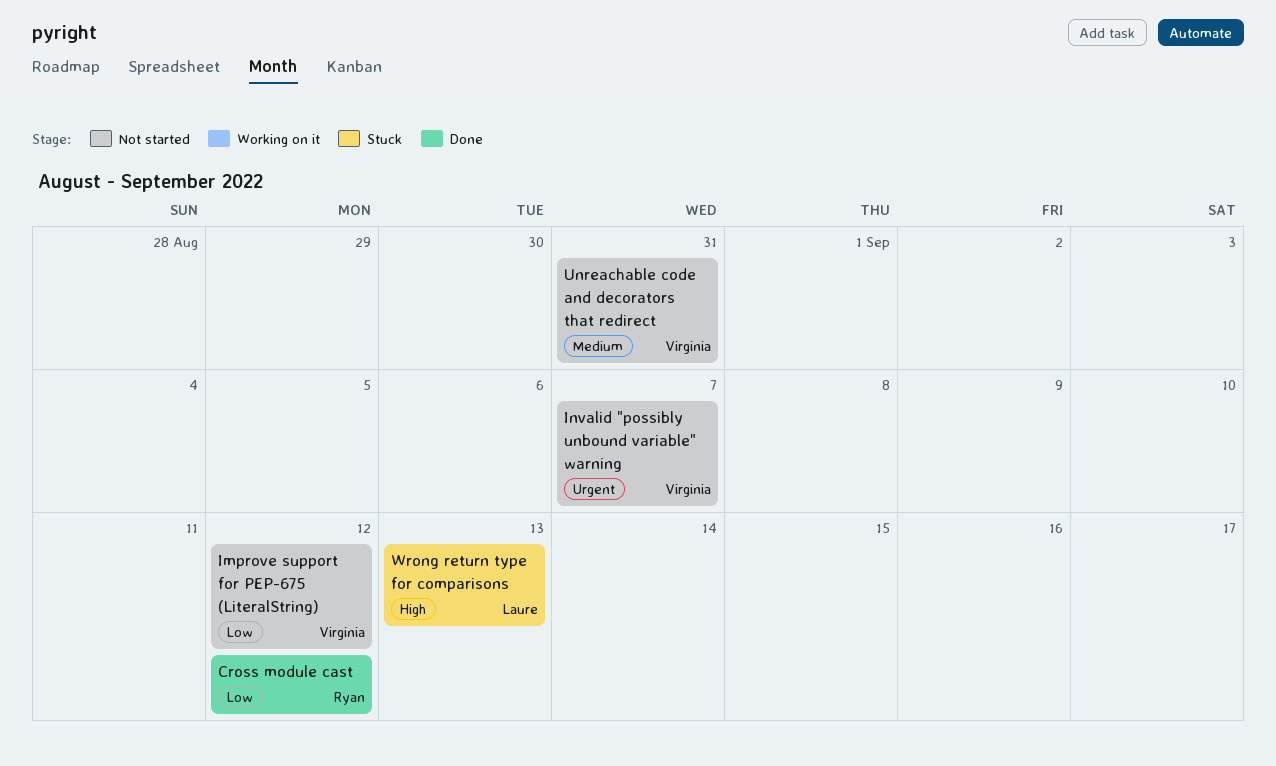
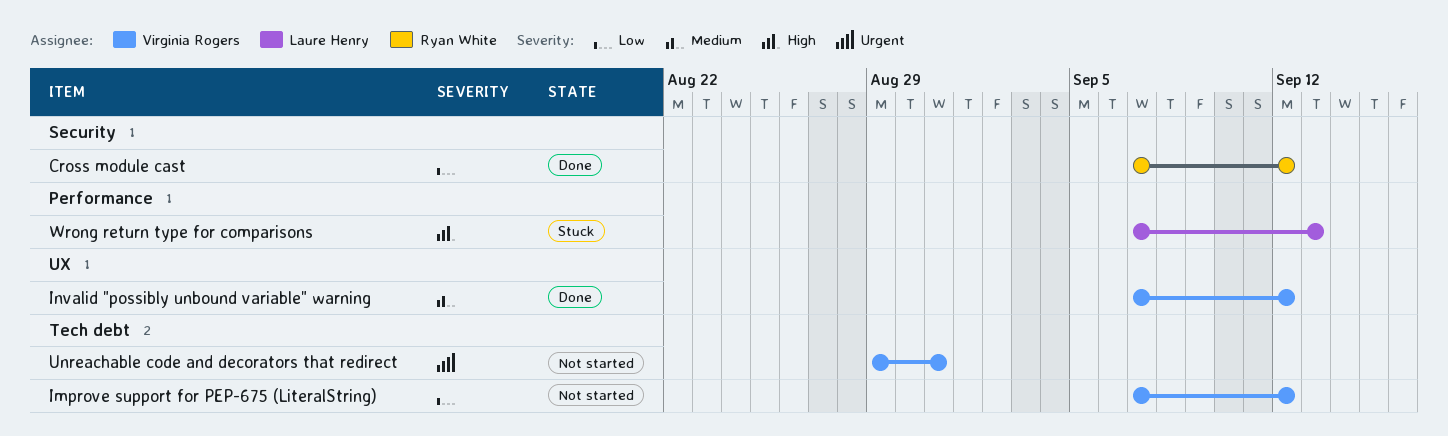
Invalid "possibly unbound variable" warning, status: Not started -> Done
Invalid "possibly unbound variable" warning, priority: Urgent -> Medium
Invalid "possibly unbound variable" warning, due: Sep 7 -> Sep 12
Unreachable code and decorators that redirect, priority: Medium -> Urgent

